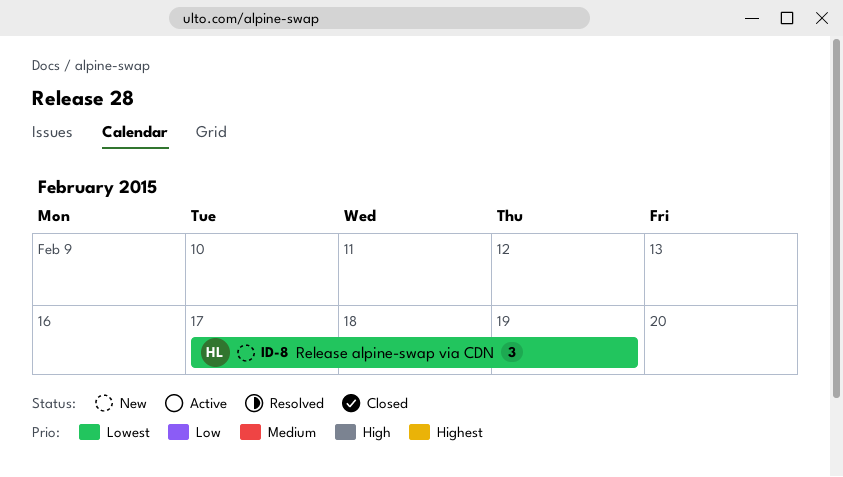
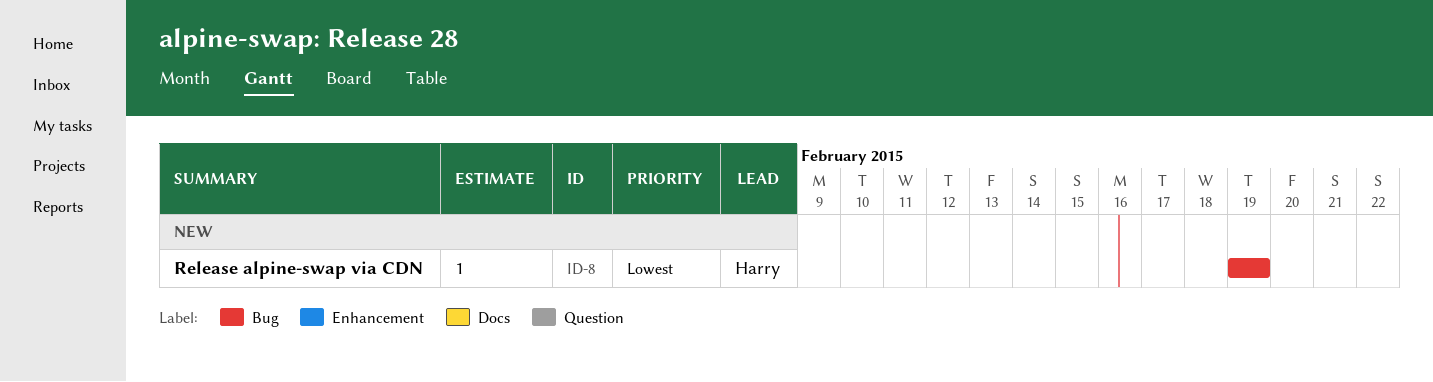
ID-8, estimate: 3 -> 1
ID-8, start: Feb 17 -> Feb 19

